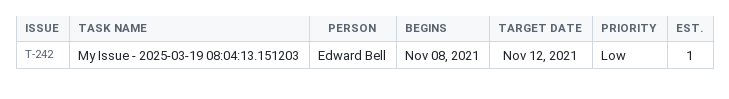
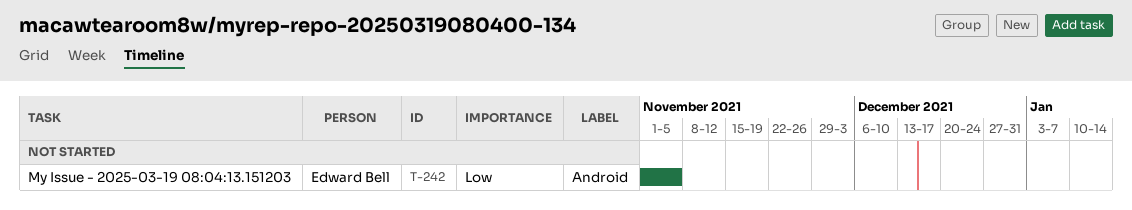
T-242, start: Nov 8 -> Nov 1
T-242, due: Nov 12 -> Nov 5

